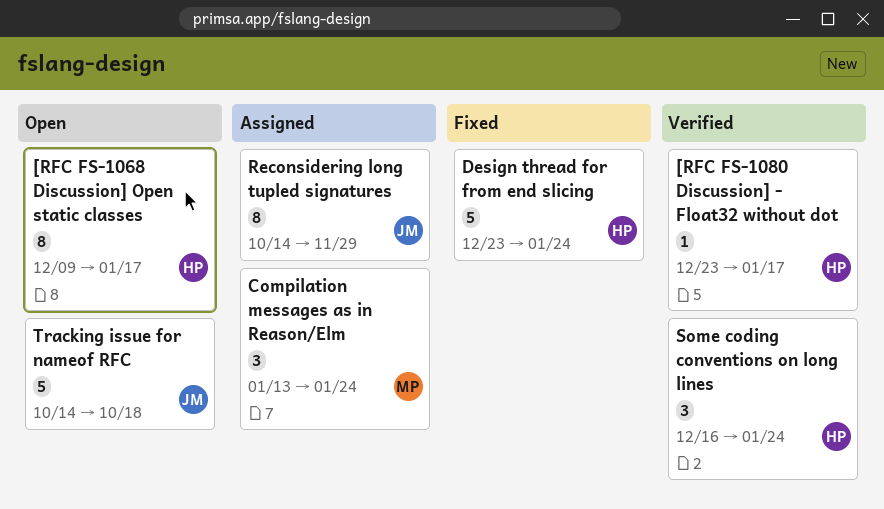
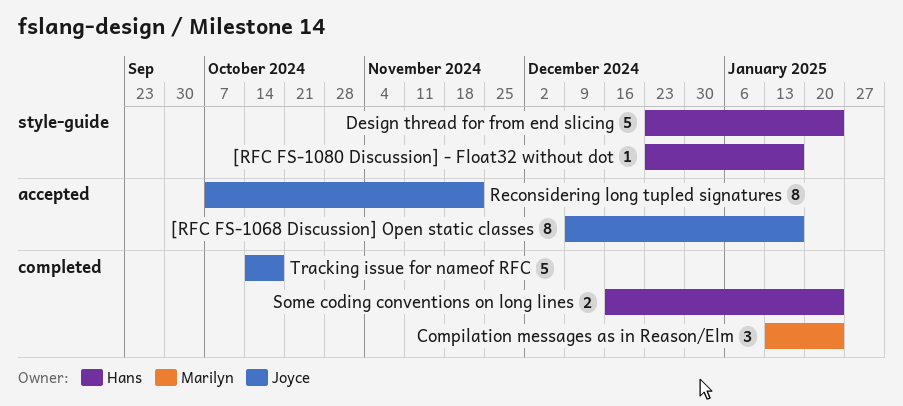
[RFC FS-1068 Discussion] Open static classes, owner: Hans -> Joyce
Reconsidering long tupled signatures, start: Oct 14 -> Oct 7
Reconsidering long tupled signatures, due: Nov 29 -> Nov 22
Some coding conventions on long lines, estimate: 3 -> 2

